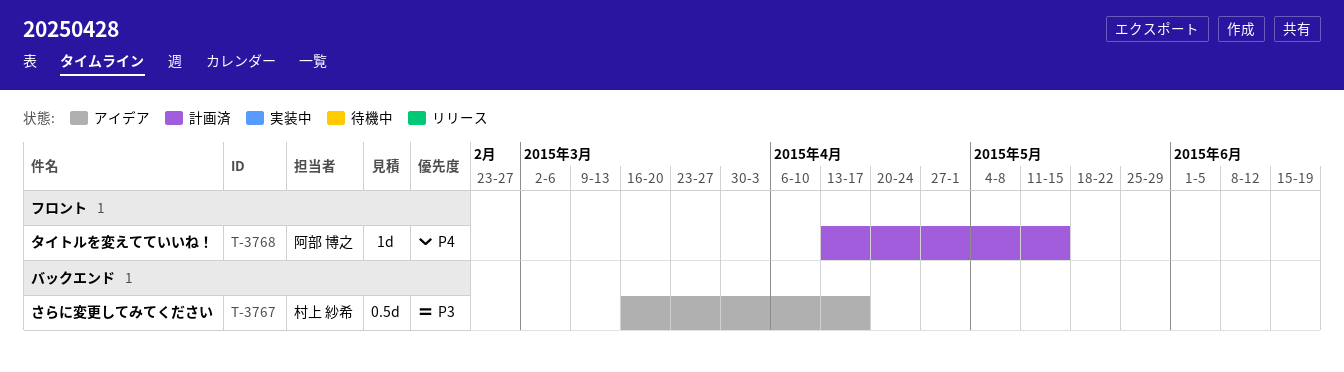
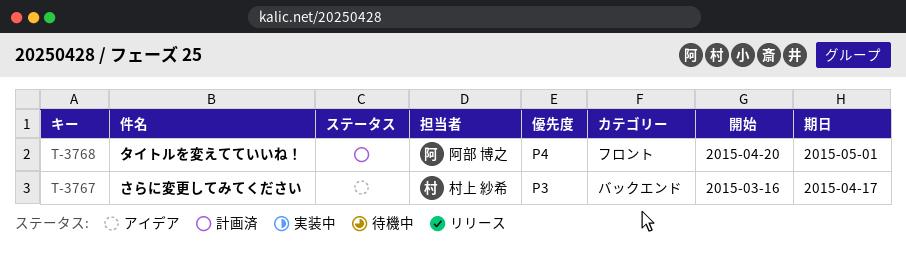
T-3768, start: Apr 13 -> Apr 20
T-3768, due: May 15 -> May 1

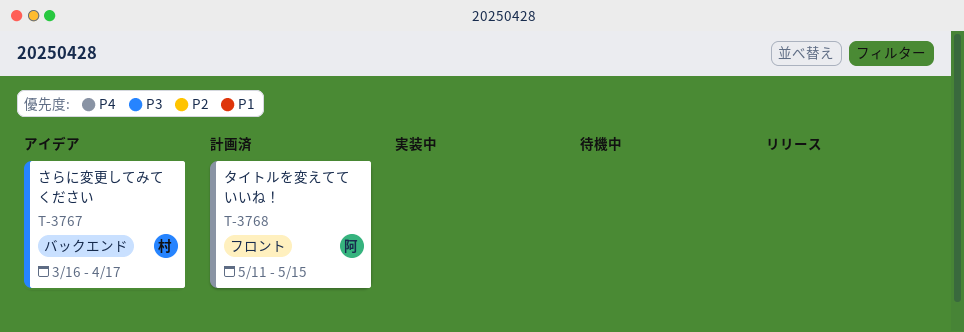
T-3768, start: Apr 20 -> May 11
T-3768, due: May 1 -> May 15

